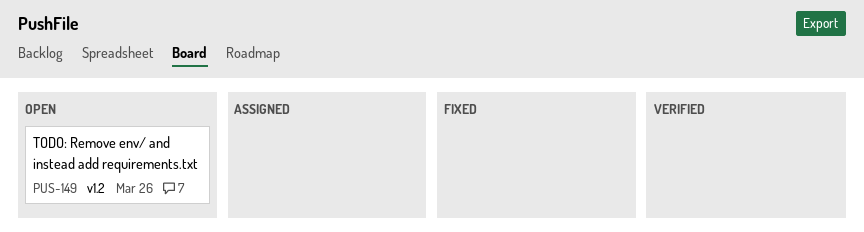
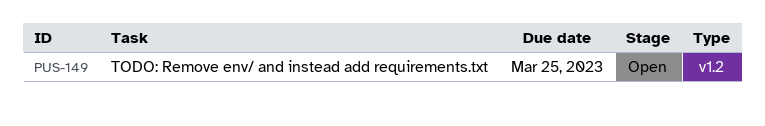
PUS-149, due: Mar 26 -> Mar 25

